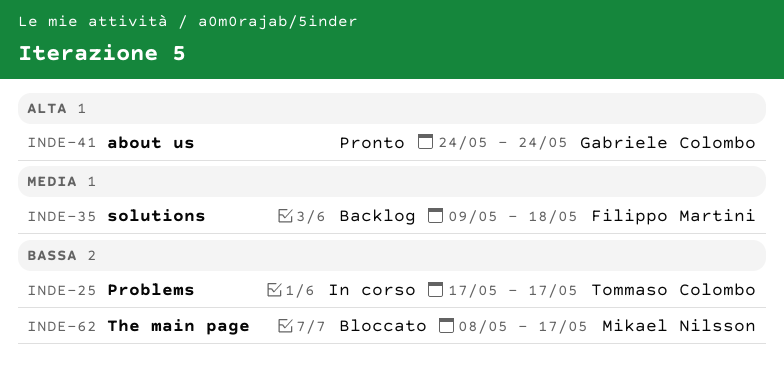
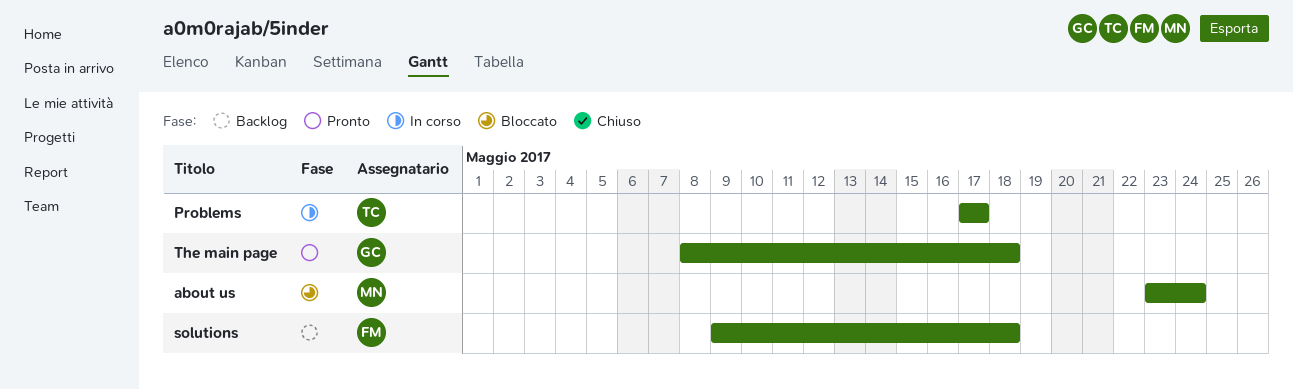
about us, status: Pronto -> Bloccato
about us, owner: Gabriele Colombo -> Mikael Nilsson
about us, start: May 24 -> May 23
The main page, status: Bloccato -> Pronto
The main page, owner: Mikael Nilsson -> Gabriele Colombo
The main page, due: May 17 -> May 18

